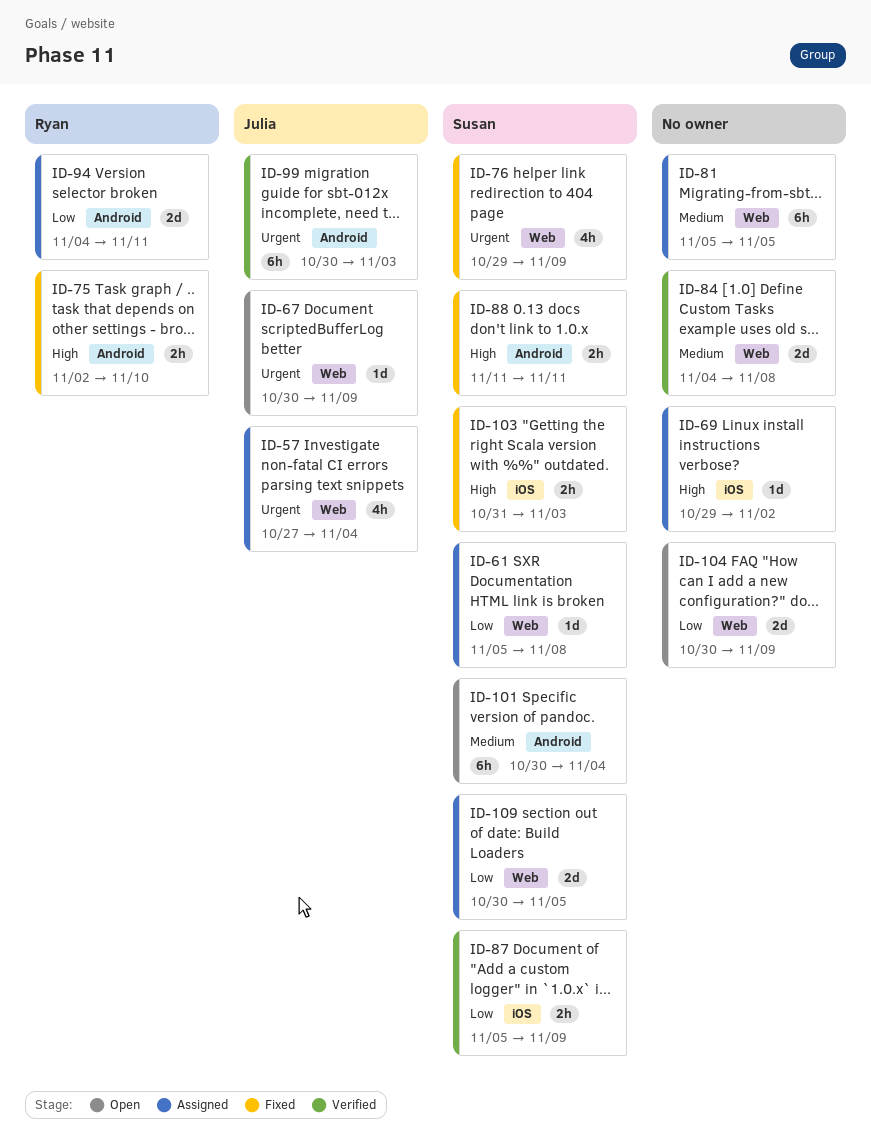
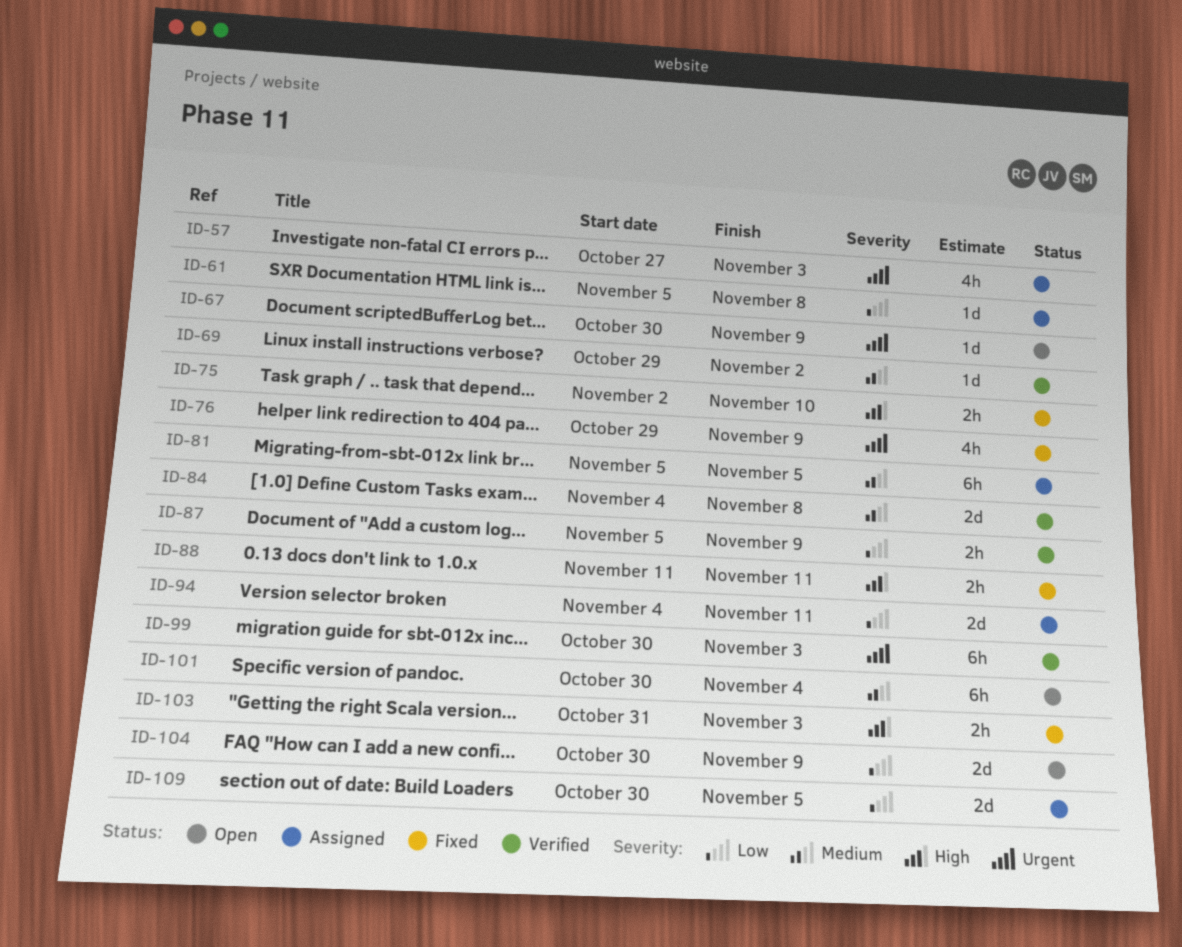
ID-57, due: Nov 4 -> Nov 3
ID-69, status: Assigned -> Verified
ID-69, priority: High -> Medium

